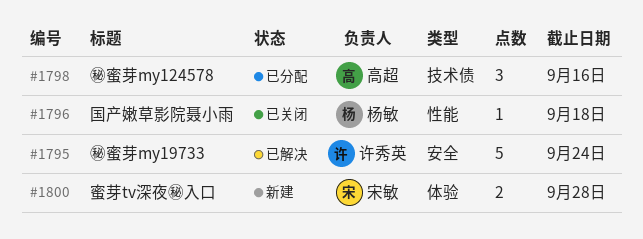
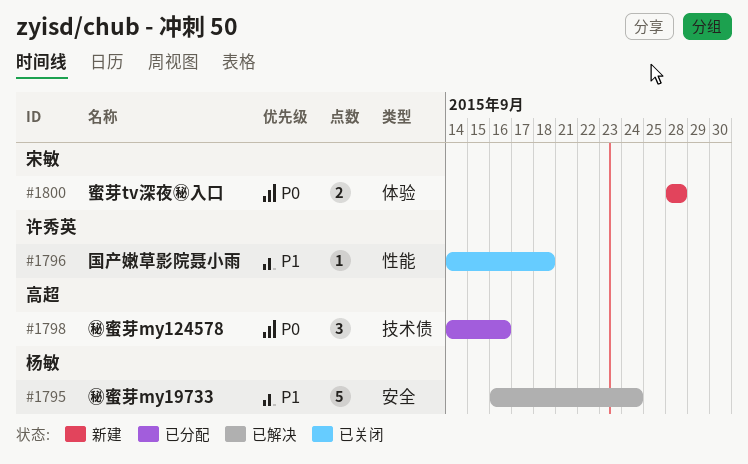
#1795, owner: 许秀英 -> 杨敏
#1796, owner: 杨敏 -> 许秀英

